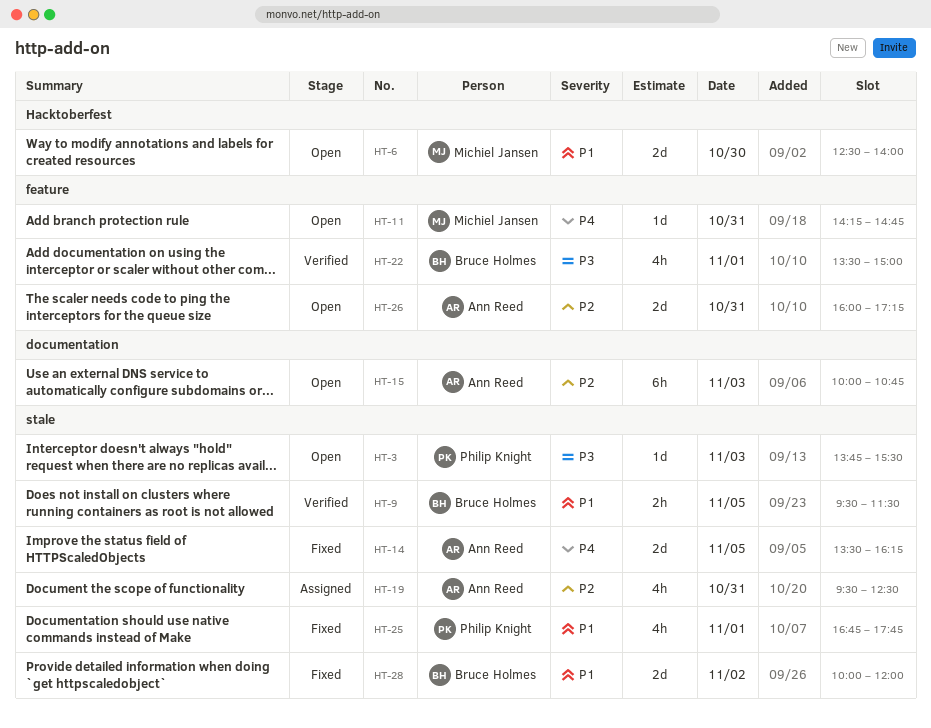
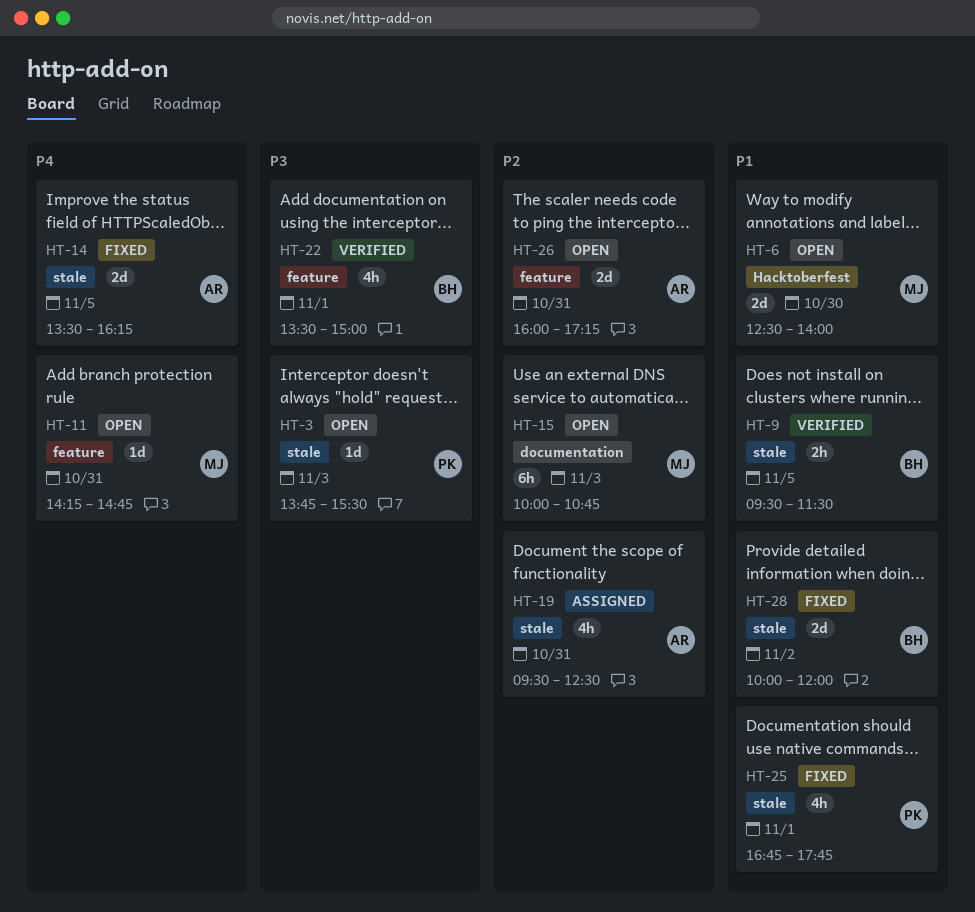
HT-15, owner: Ann Reed -> Michiel Jansen

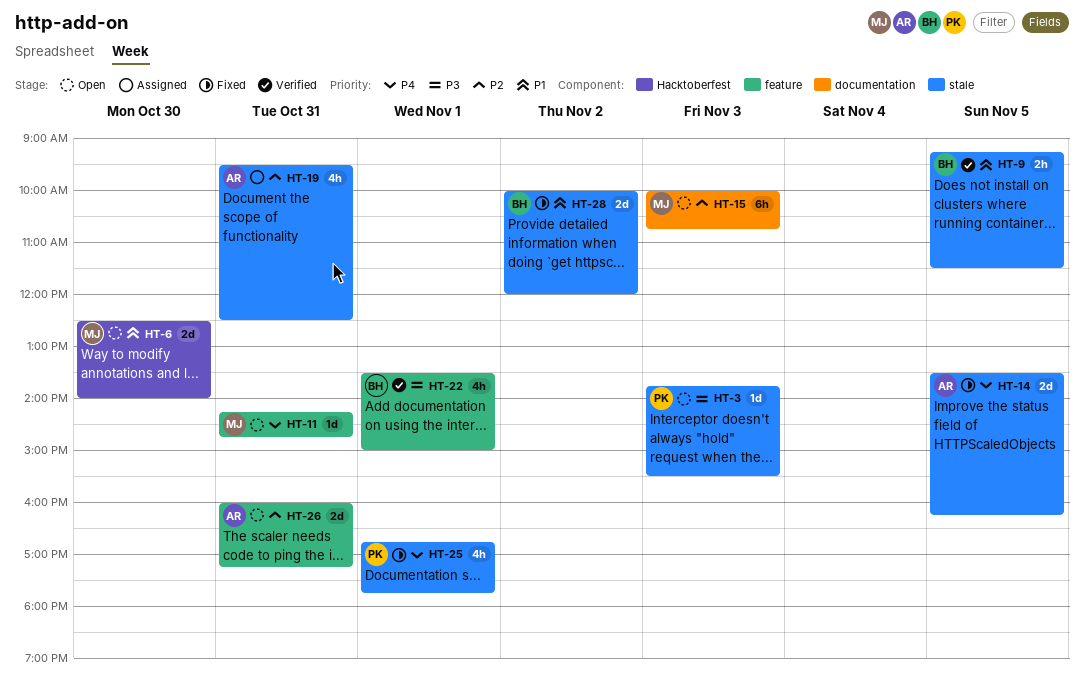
HT-9, begins: 09:30 -> 09:15
HT-25, priority: P1 -> P4

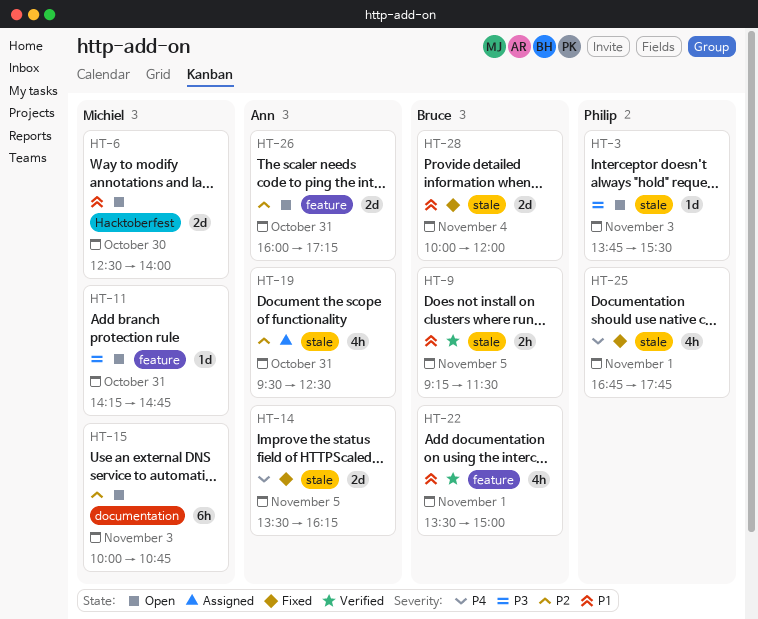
HT-11, priority: P4 -> P3
HT-22, priority: P3 -> P1
HT-28, day: Nov 2 -> Nov 4

